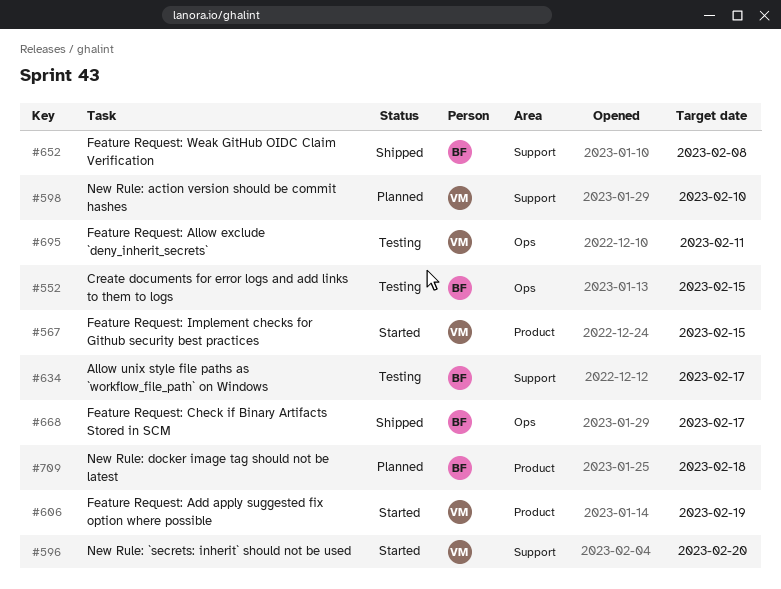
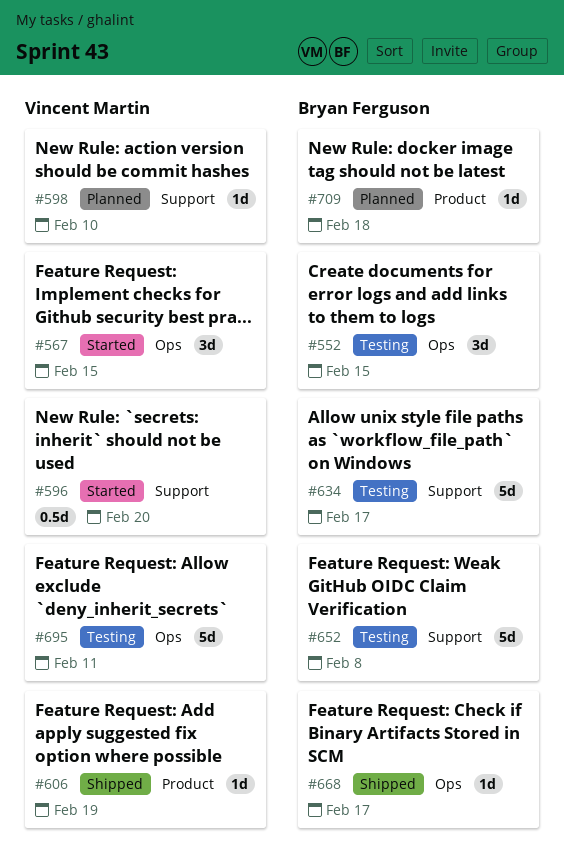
#567, label: Product -> Ops
#606, status: Started -> Shipped
#652, status: Shipped -> Testing

